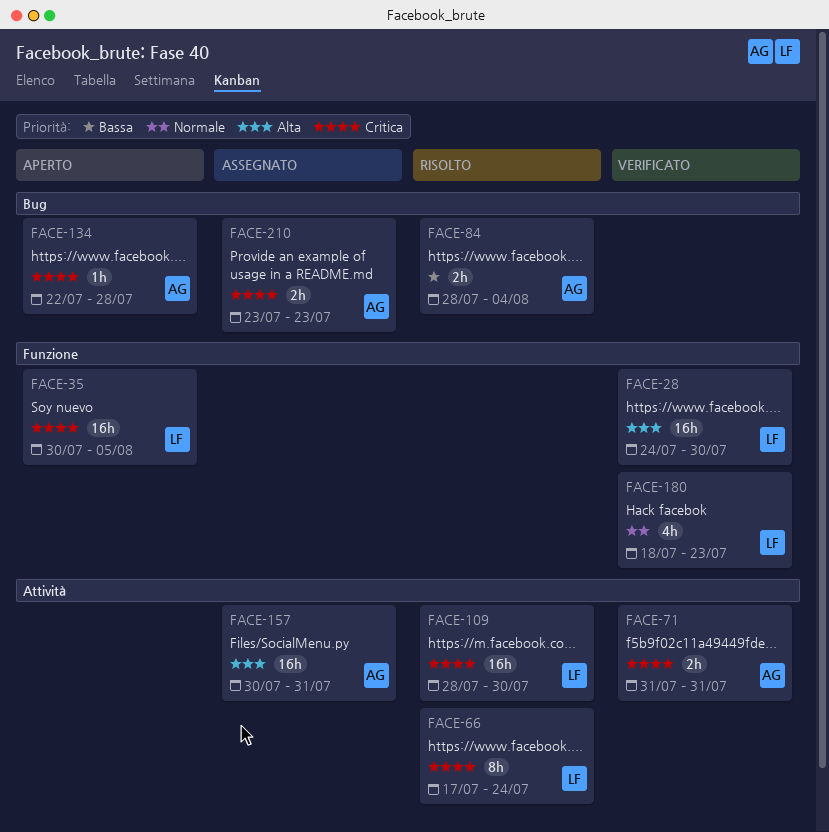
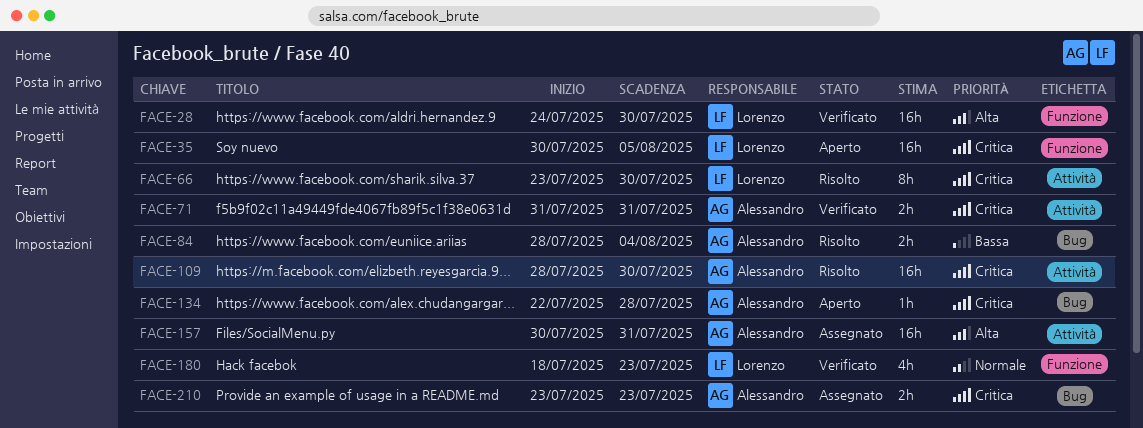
FACE-66, start: Jul 17 -> Jul 23
FACE-66, due: Jul 24 -> Jul 30
FACE-109, owner: Lorenzo -> Alessandro

